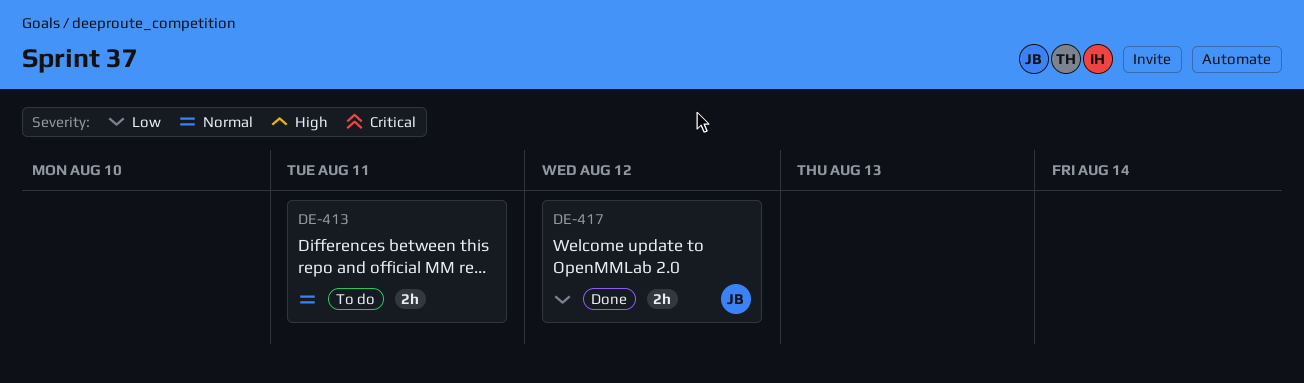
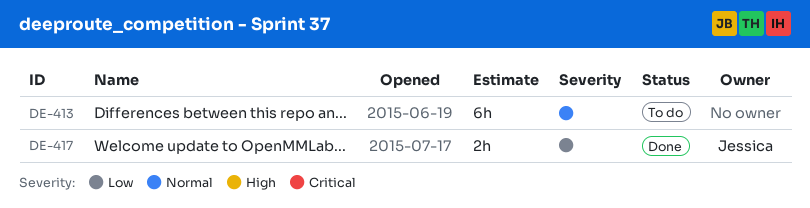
DE-413, estimate: 2h -> 6h

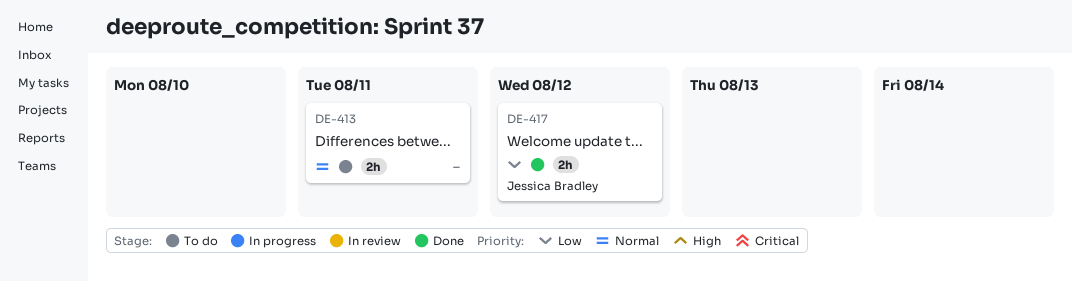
DE-413, estimate: 6h -> 2h

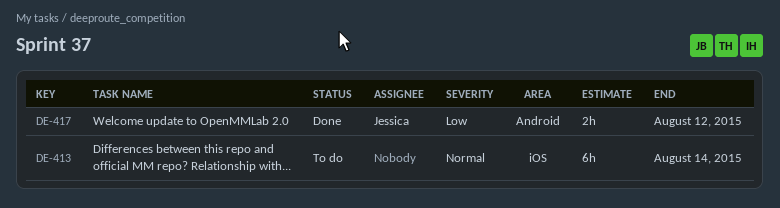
DE-413, estimate: 2h -> 6h
DE-413, due: Aug 11 -> Aug 14

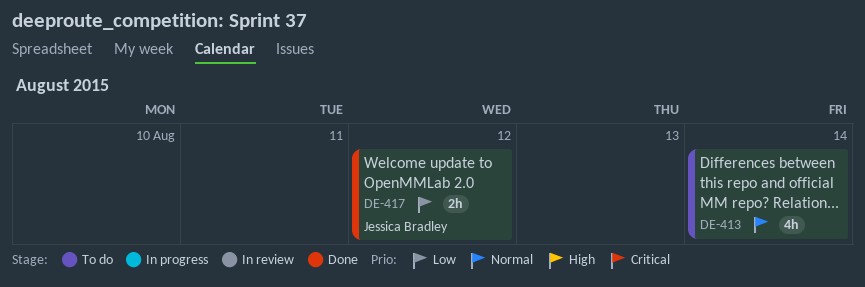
DE-413, estimate: 6h -> 4h

